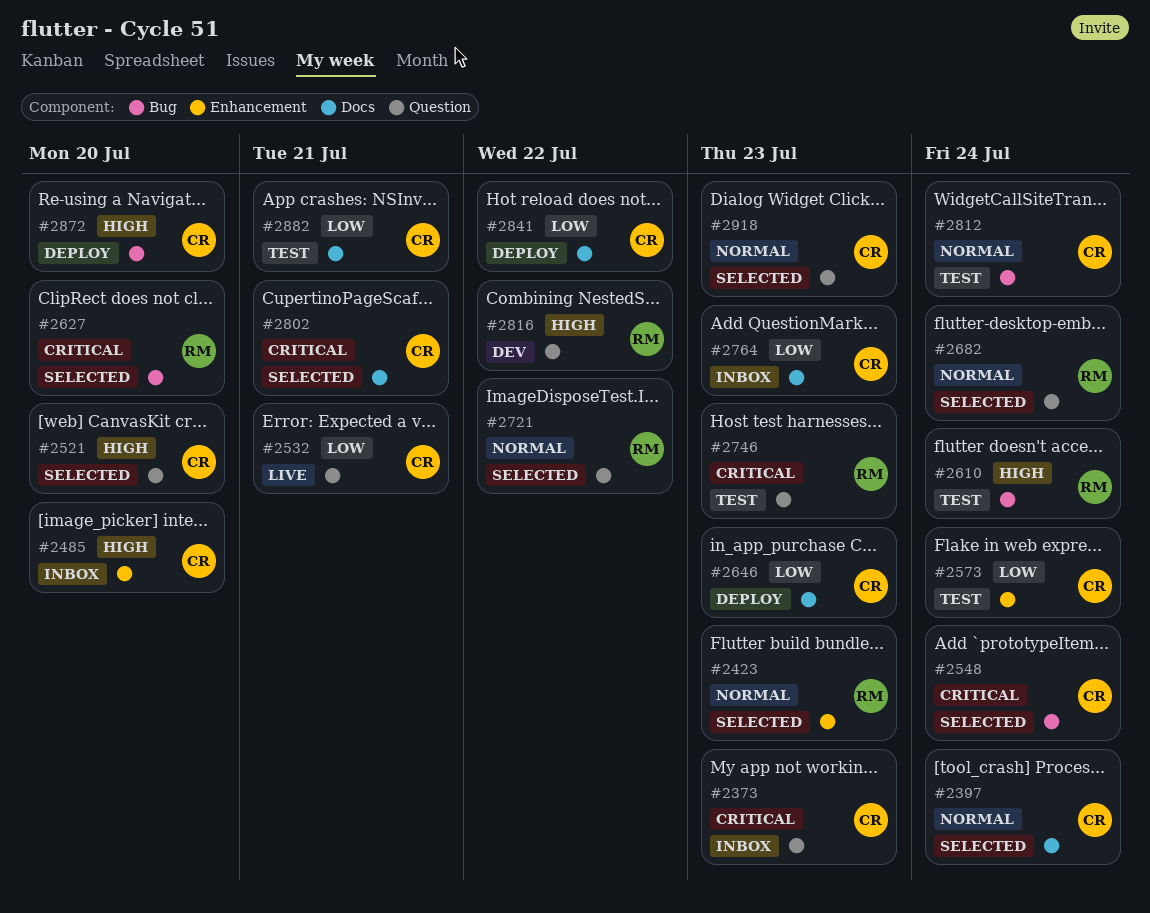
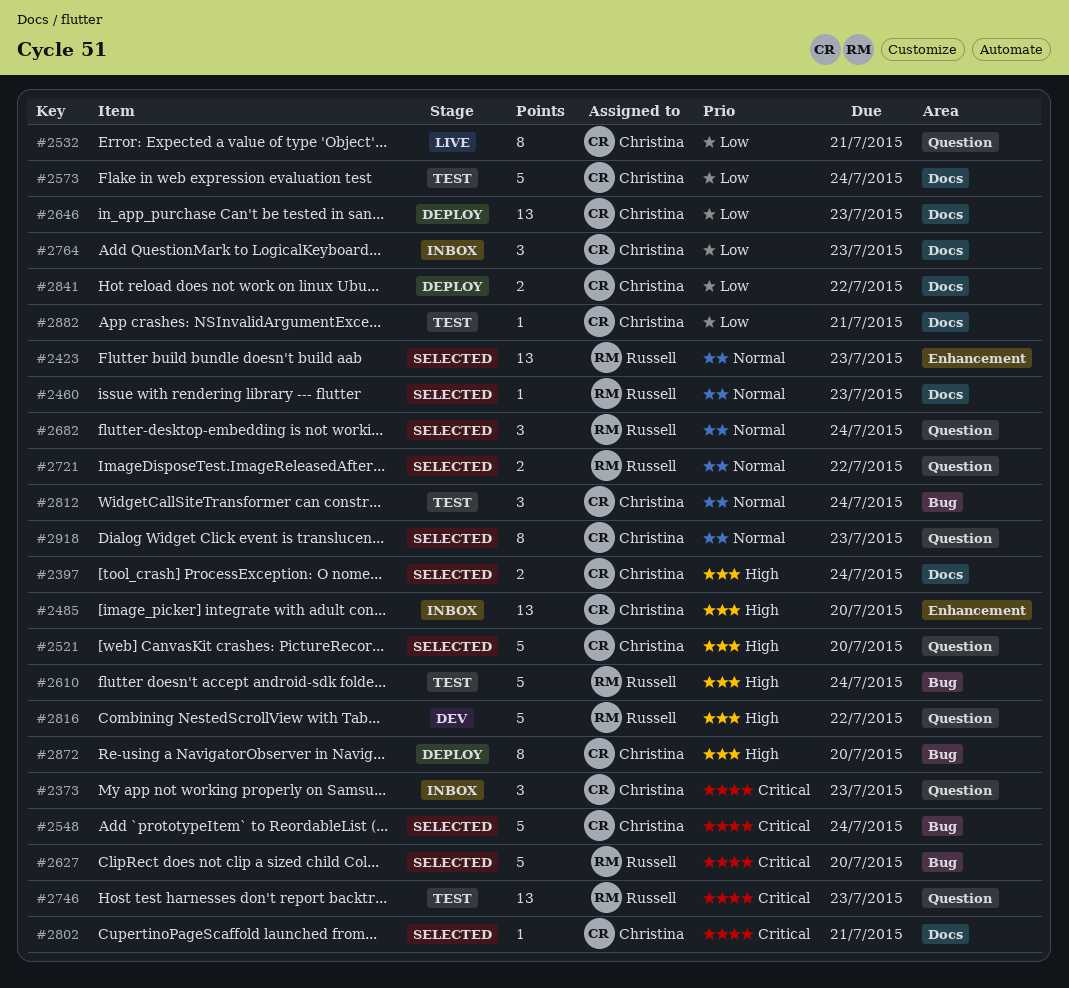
#2397, priority: Normal -> High
#2460: none -> present
#2573, label: Enhancement -> Docs

